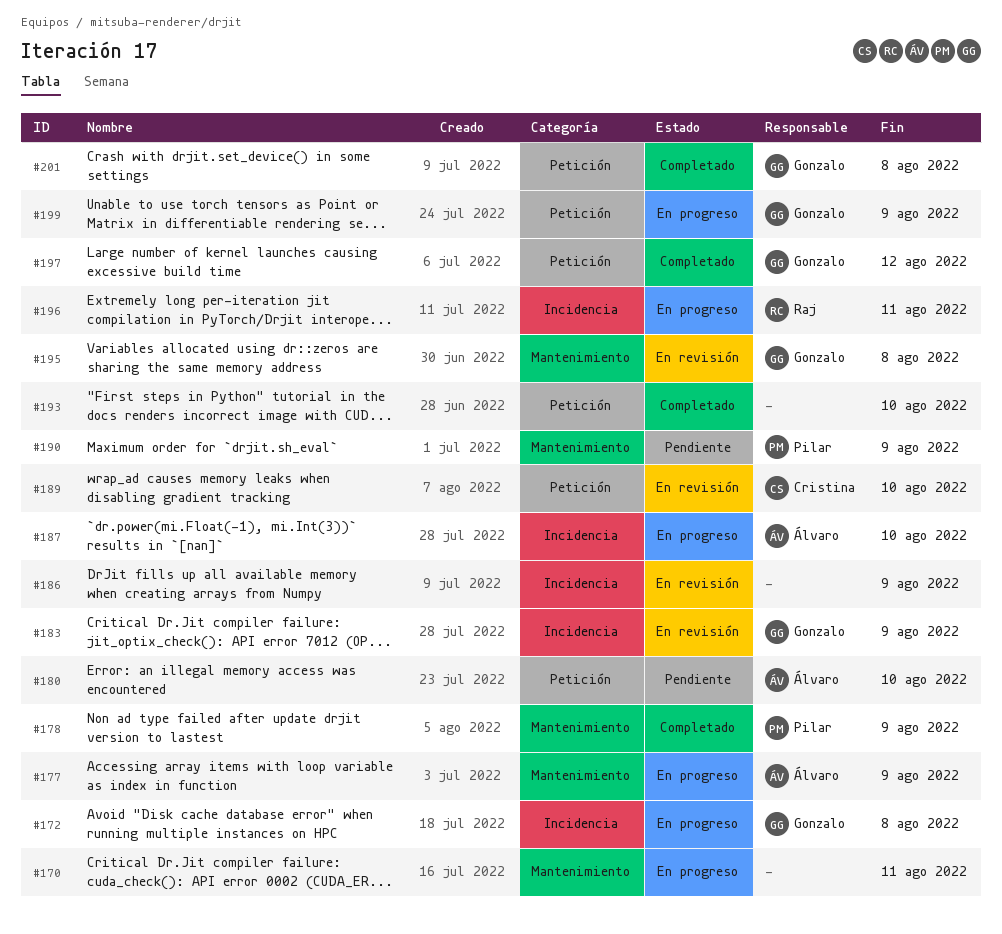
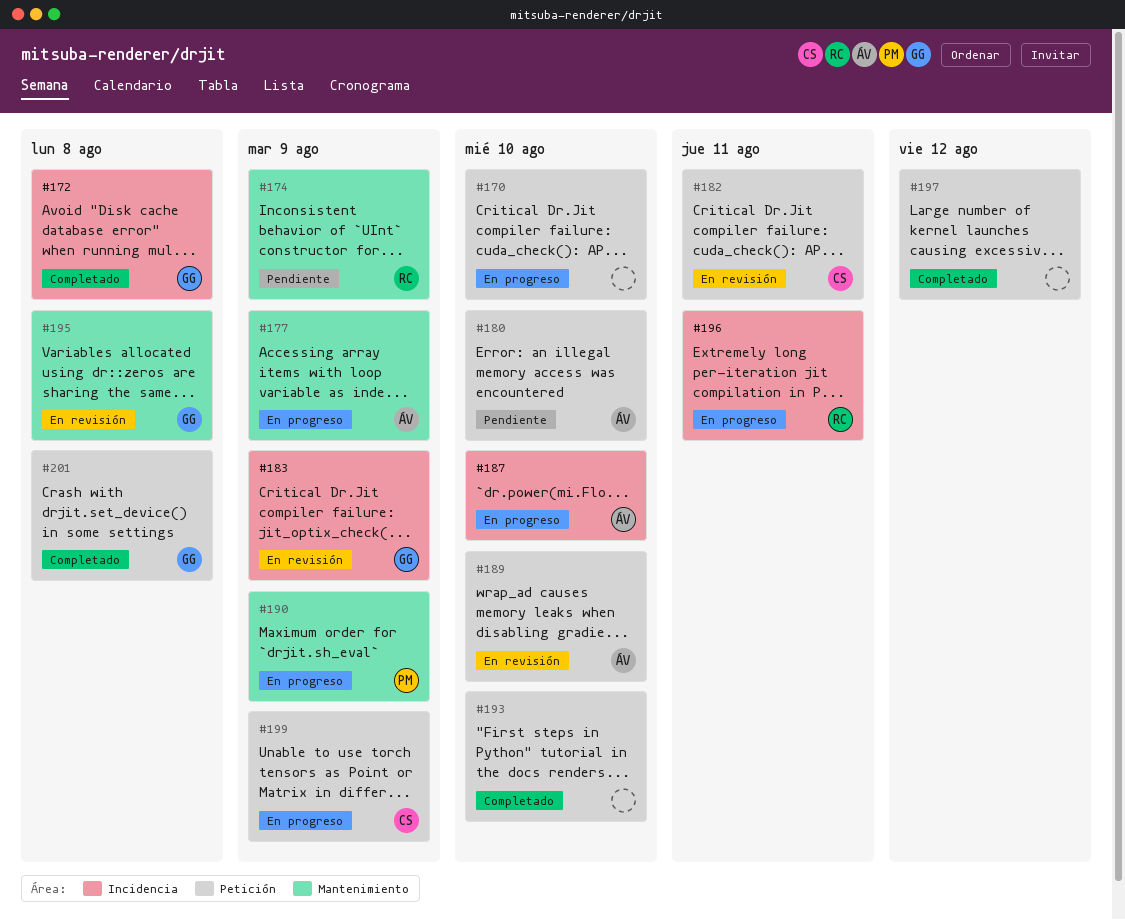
#170, label: Mantenimiento -> Petición
#170, due: Aug 11 -> Aug 10
#172, status: En progreso -> Completado
#174: none -> present
#178: present -> none
#182: none -> present
#186: present -> none
#189, owner: Cristina -> Álvaro
#190, status: Pendiente -> En progreso
#197, owner: Gonzalo -> none
#199, owner: Gonzalo -> Cristina

